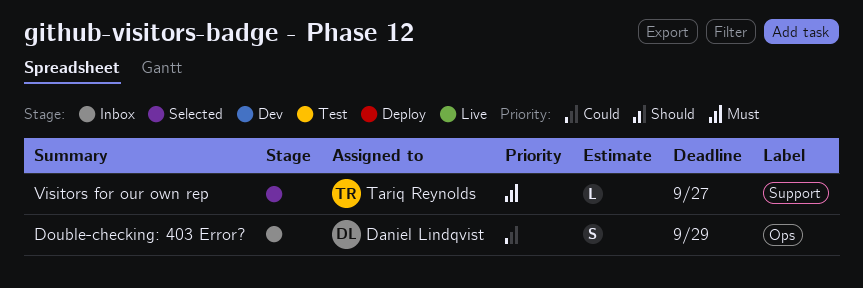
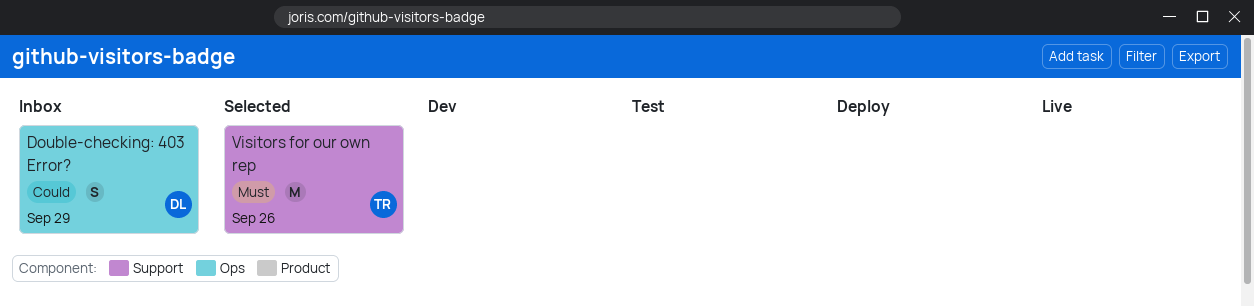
Visitors for our own rep, estimate: L -> M
Visitors for our own rep, due: Sep 27 -> Sep 26

